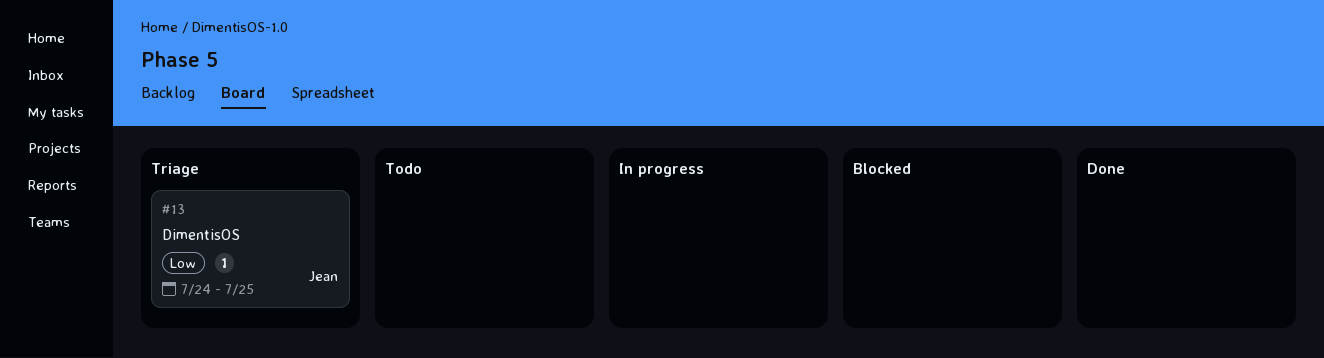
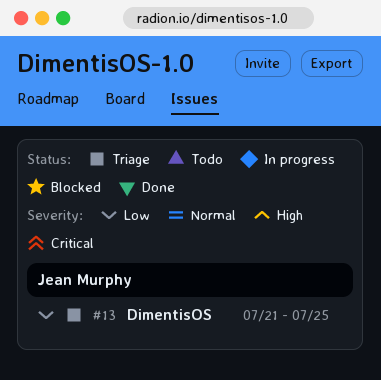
#13, start: Jul 24 -> Jul 21

